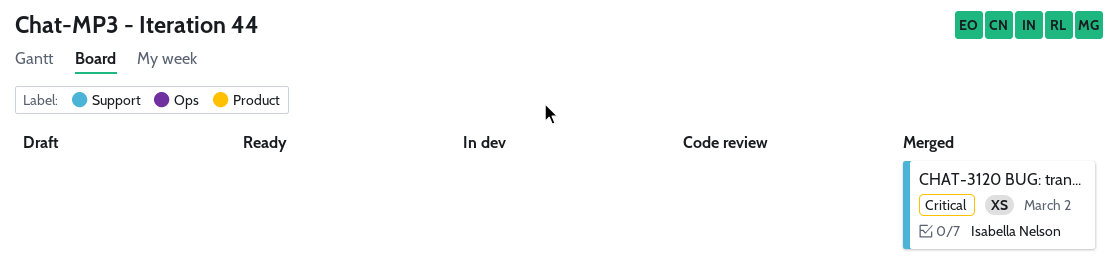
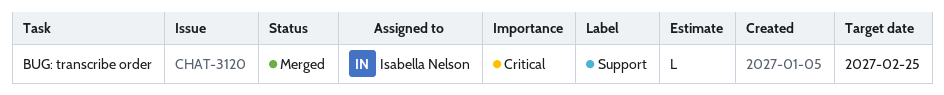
CHAT-3120, estimate: XS -> L
CHAT-3120, due: Mar 2 -> Feb 25

